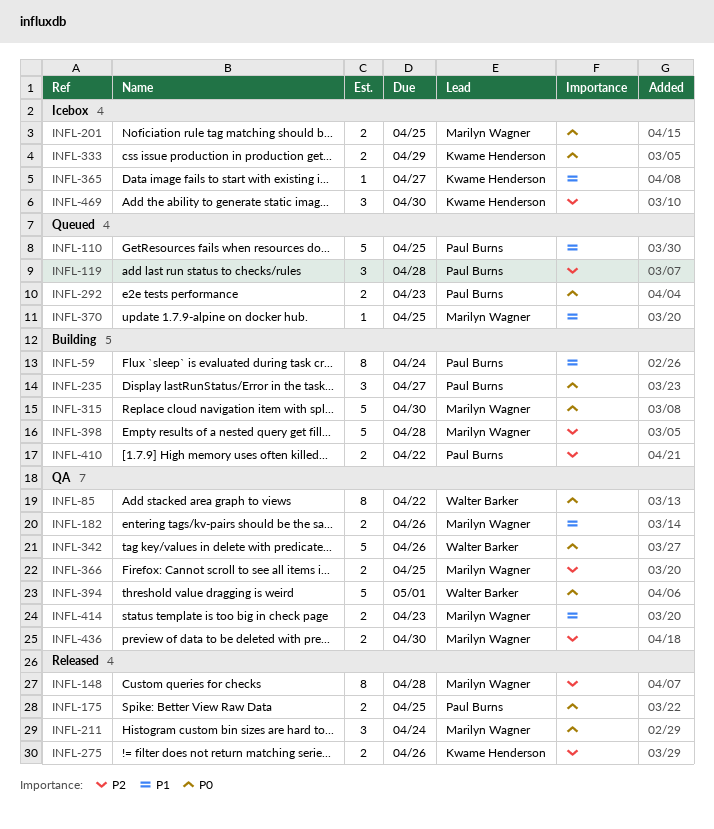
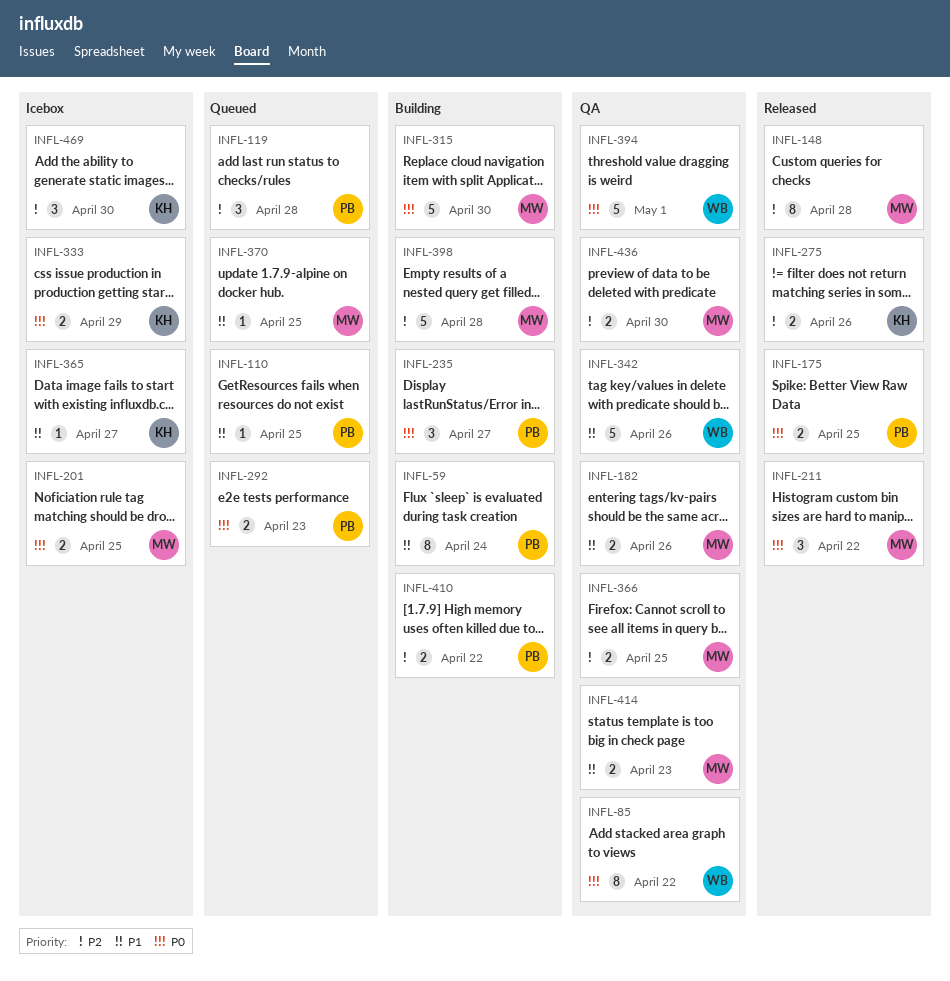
INFL-110, estimate: 5 -> 1
INFL-211, due: Apr 24 -> Apr 22
INFL-342, priority: P0 -> P1

